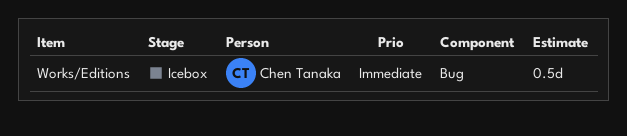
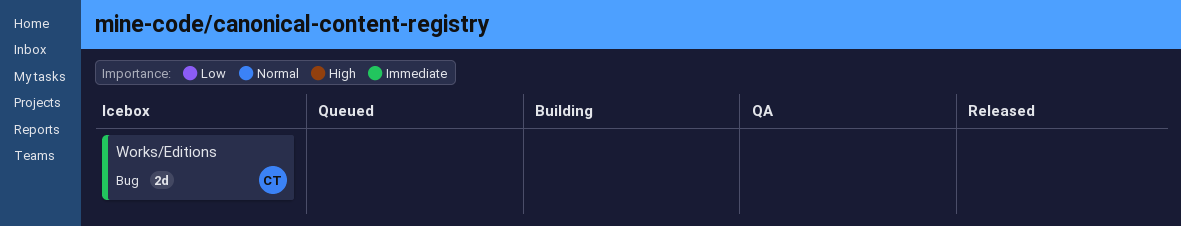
Works/Editions, estimate: 0.5d -> 2d

